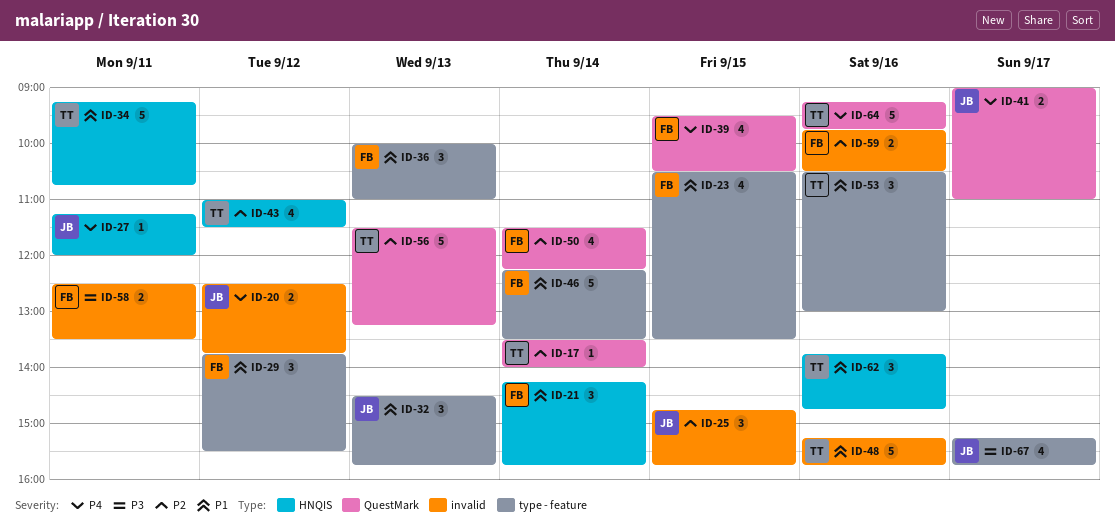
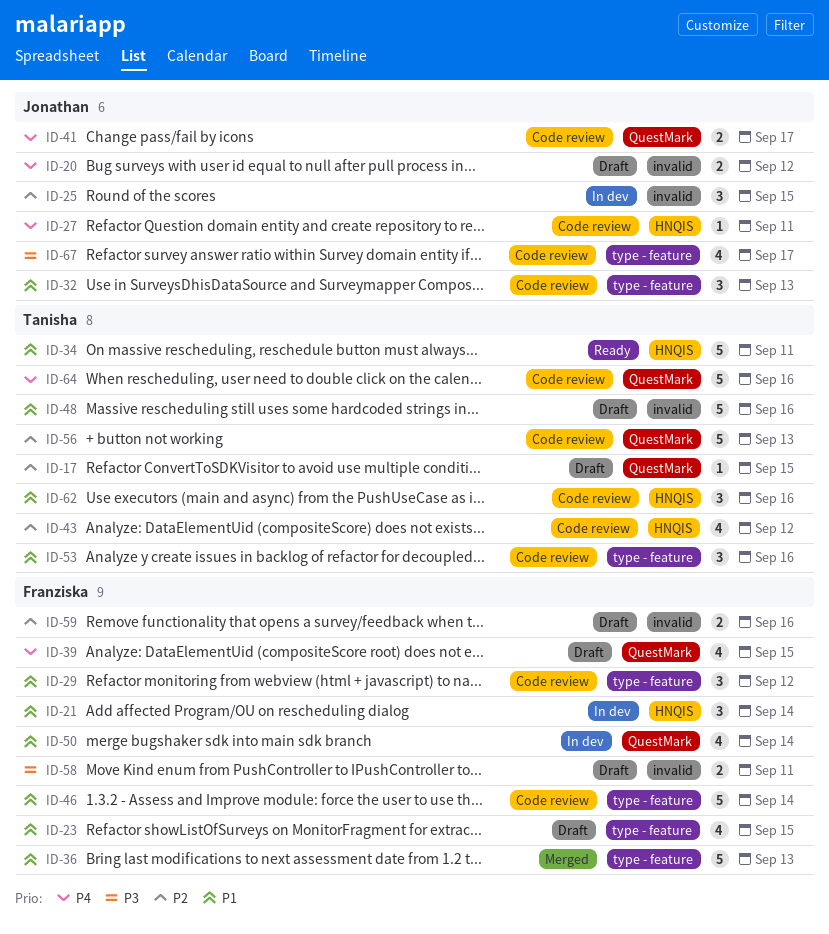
ID-17, day: Sep 14 -> Sep 15
ID-36, estimate: 3 -> 5
ID-50, priority: P2 -> P1

